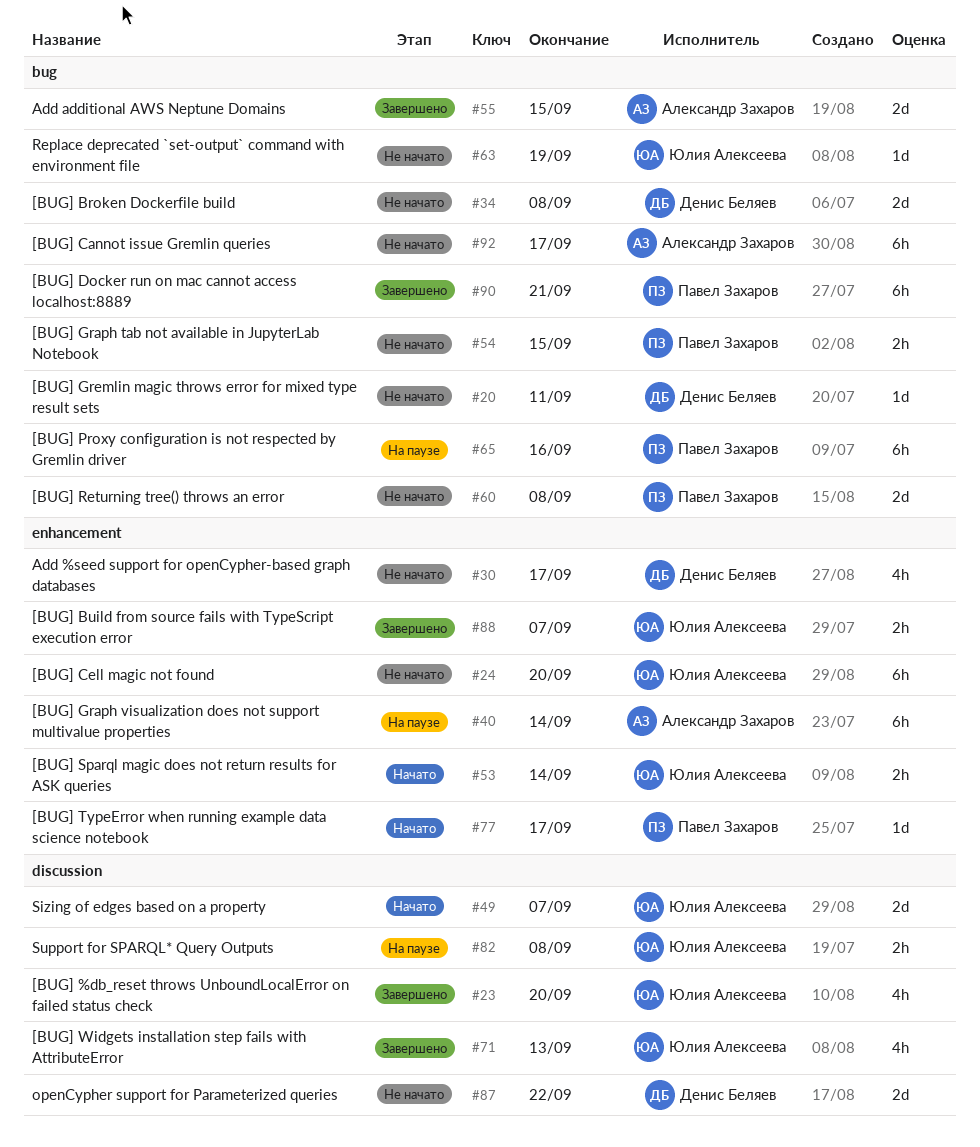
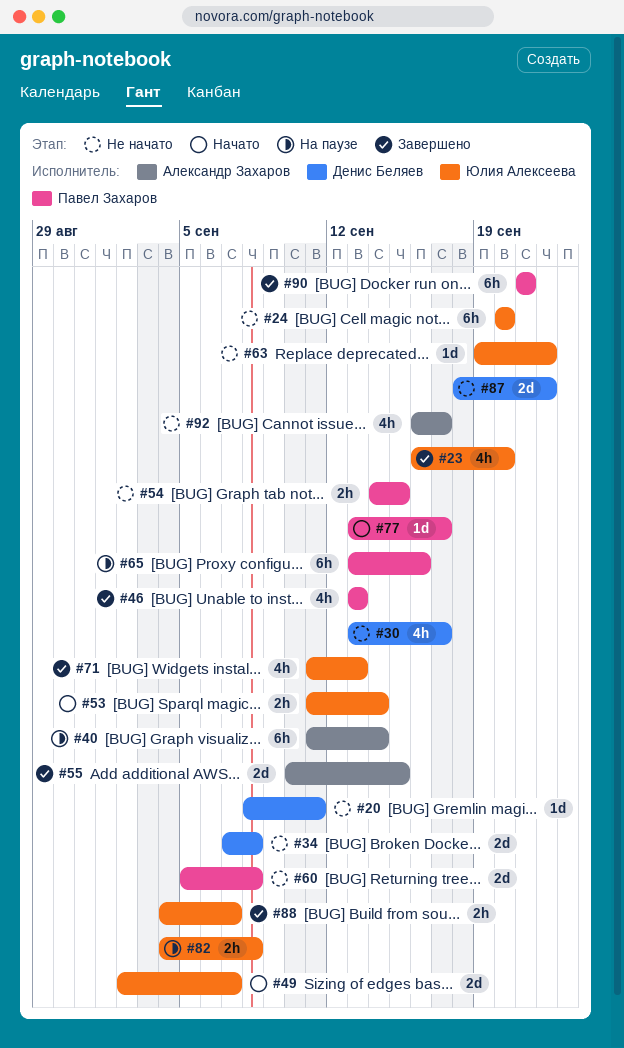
#46: none -> present
#63, due: Sep 19 -> Sep 22
#92, estimate: 6h -> 4h

